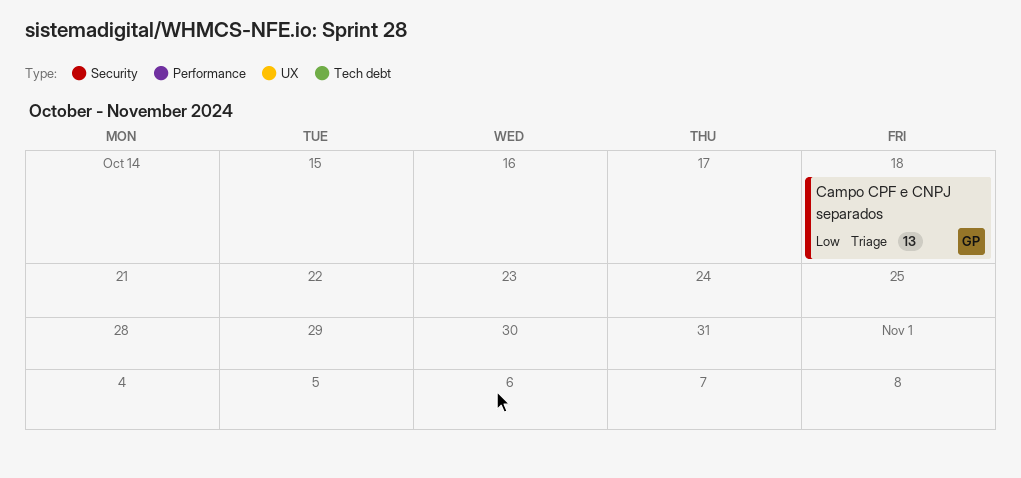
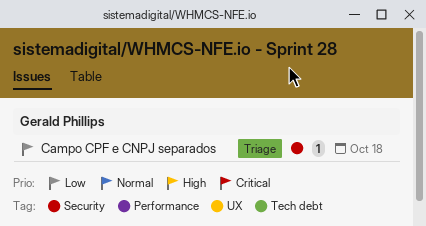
Campo CPF e CNPJ separados, estimate: 13 -> 1

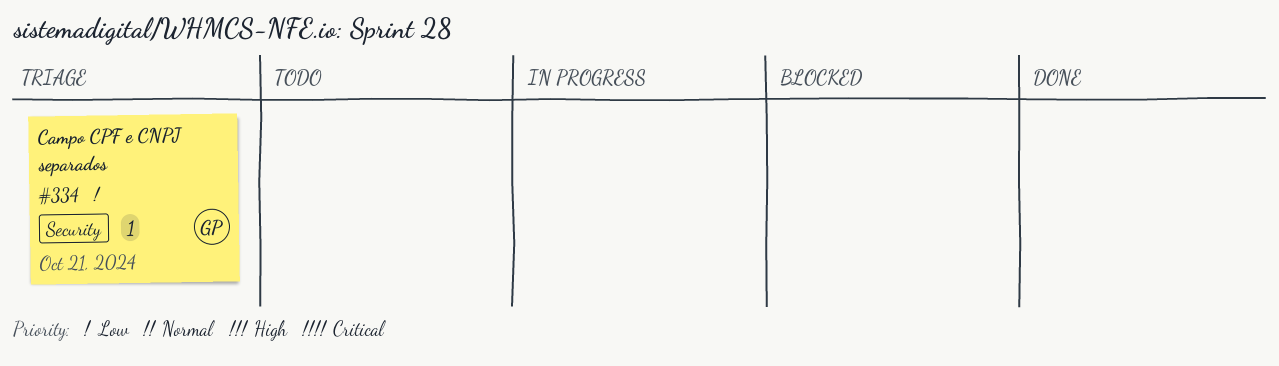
Campo CPF e CNPJ separados, due: Oct 18 -> Oct 21

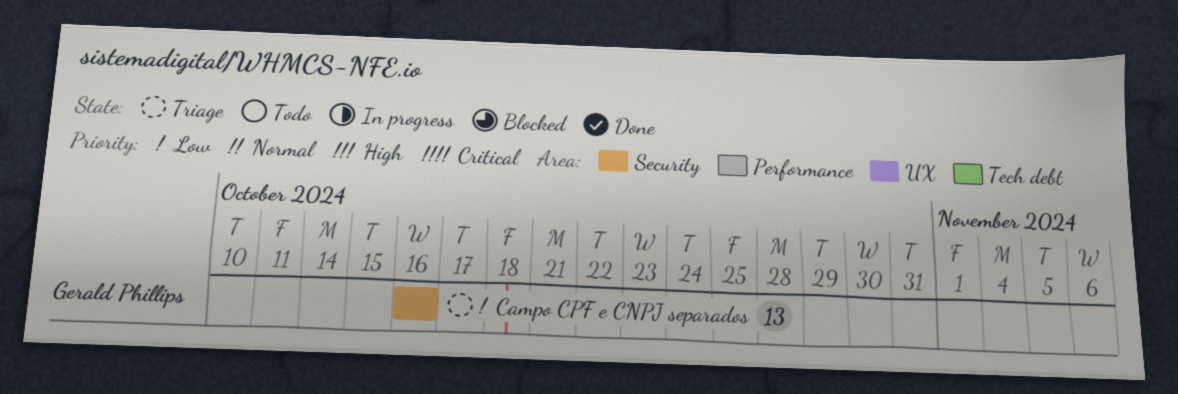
Campo CPF e CNPJ separados, estimate: 1 -> 13
Campo CPF e CNPJ separados, due: Oct 21 -> Oct 16

